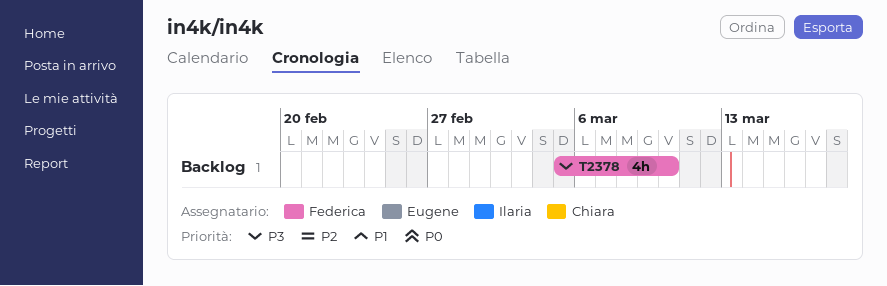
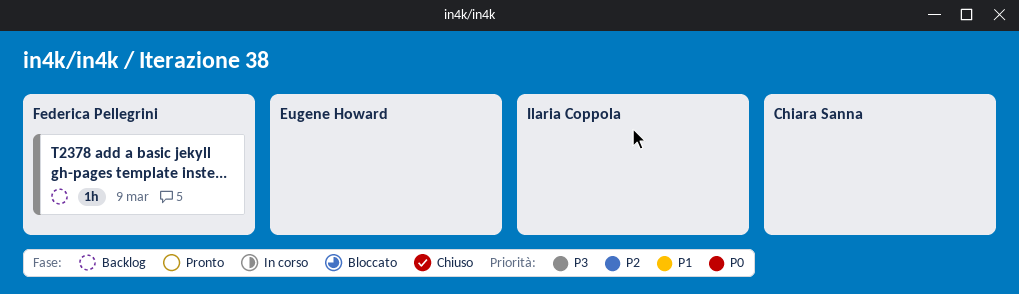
T2378, estimate: 4h -> 1h
T2378, due: Mar 10 -> Mar 9

